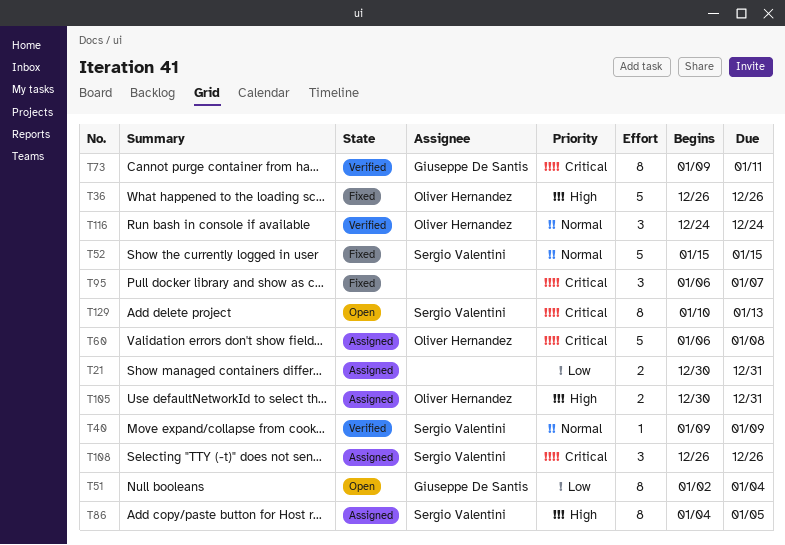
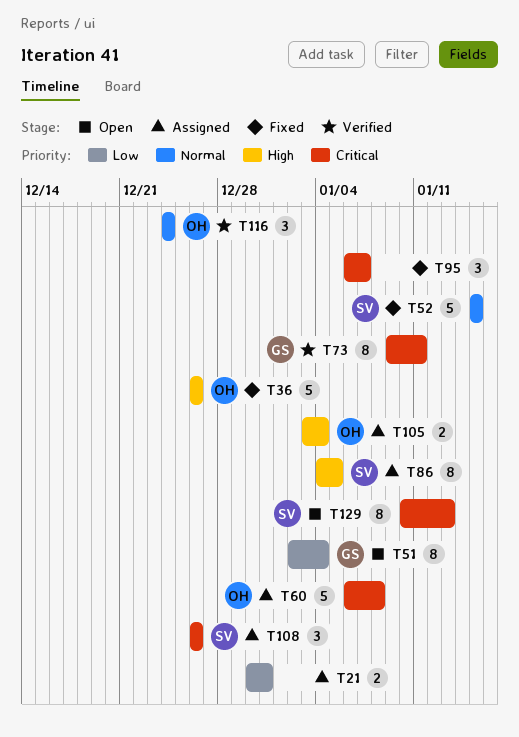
T40: present -> none
T105, start: Dec 30 -> Jan 3
T105, due: Dec 31 -> Jan 4

